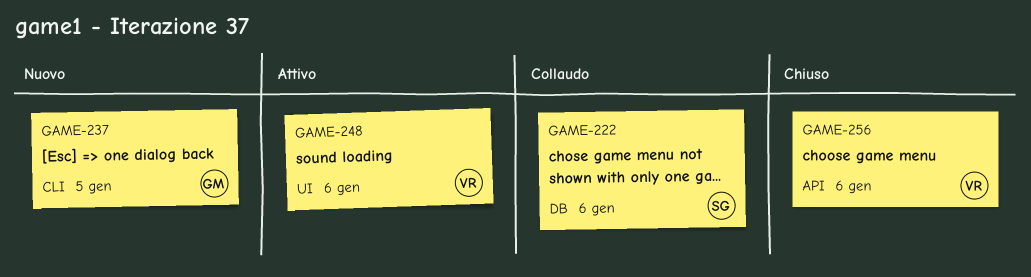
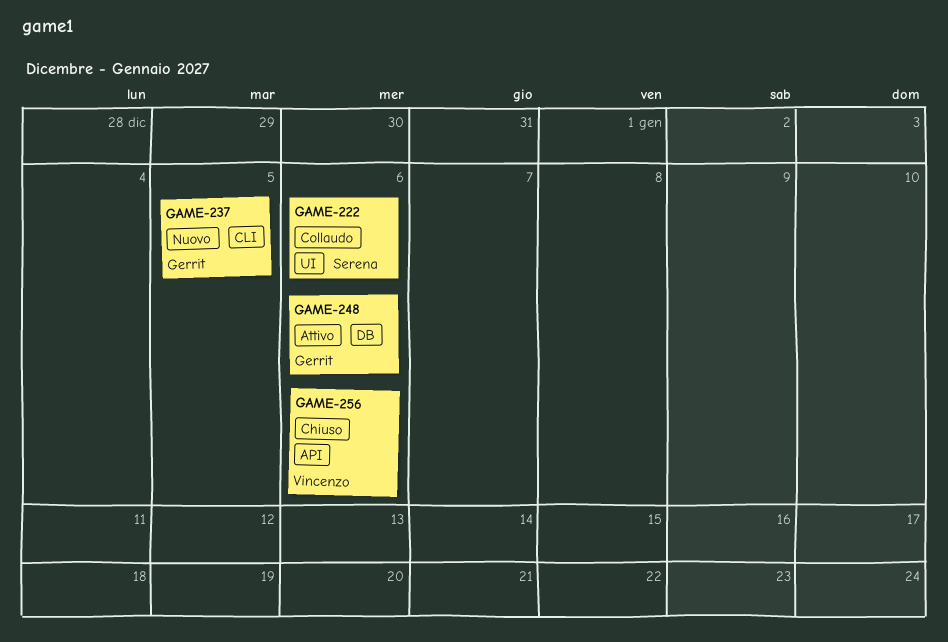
GAME-222, label: DB -> UI
GAME-248, owner: Vincenzo -> Gerrit
GAME-248, label: UI -> DB

